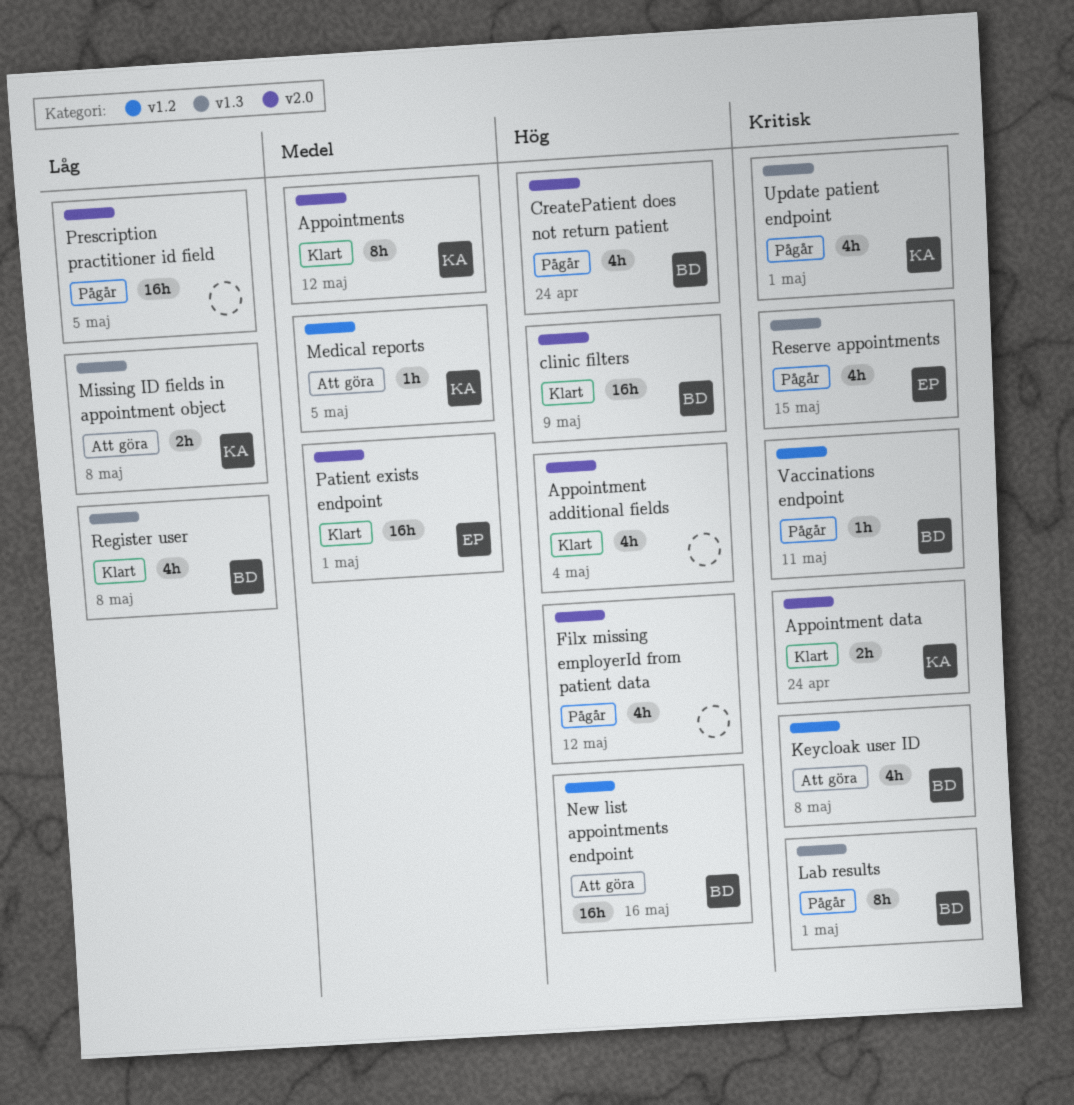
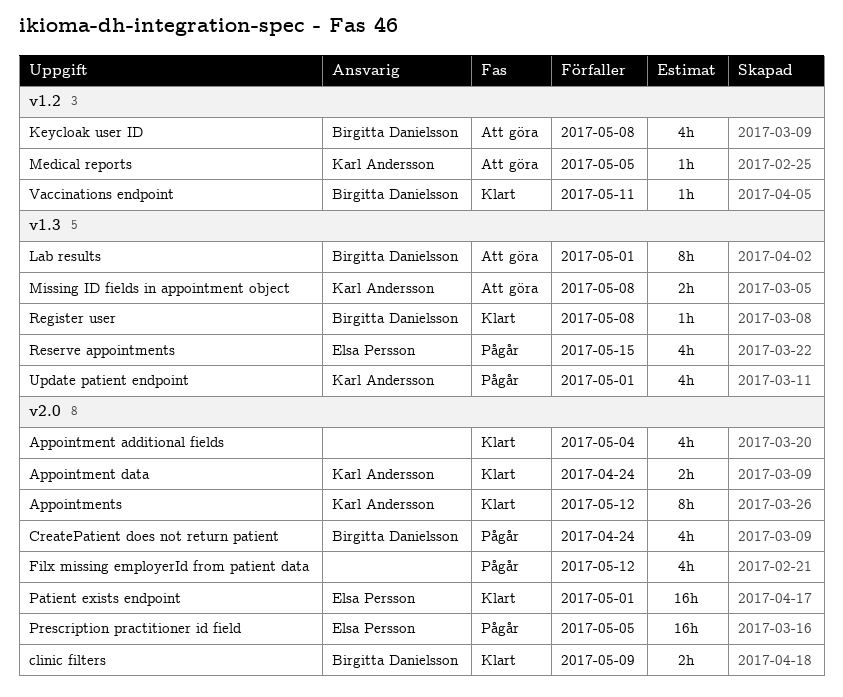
clinic filters, estimate: 16h -> 2h
Lab results, status: Pågår -> Att göra
New list appointments endpoint: present -> none
Prescription practitioner id field, owner: none -> Elsa Persson
Register user, estimate: 4h -> 1h
Vaccinations endpoint, status: Pågår -> Klart

